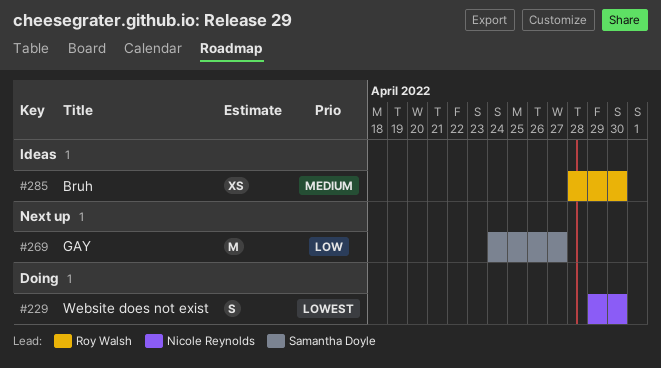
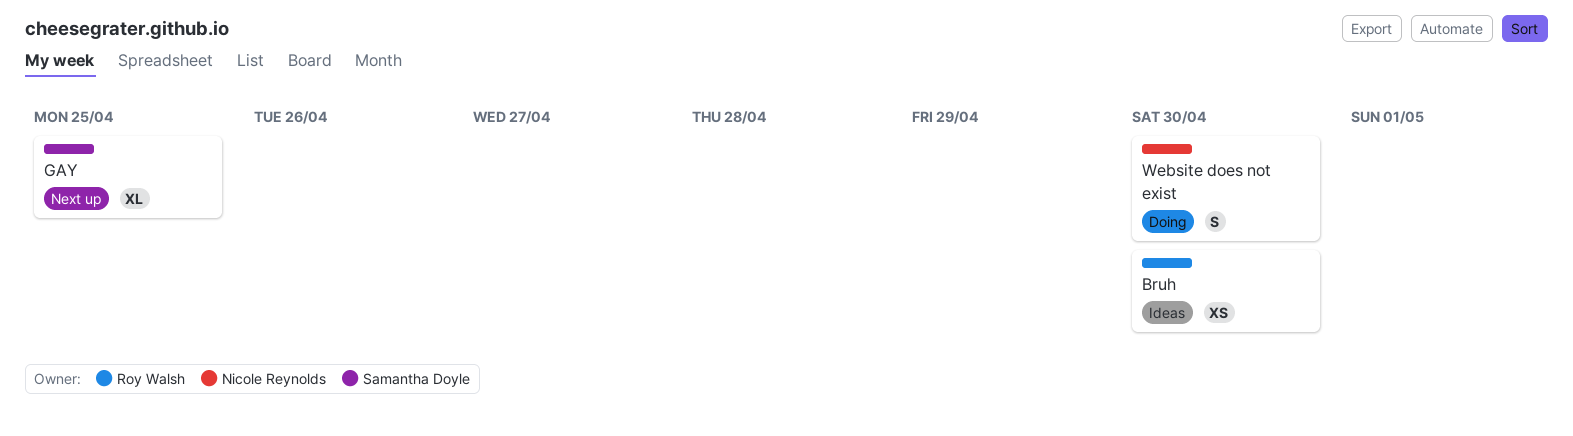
GAY, estimate: M -> XL
GAY, due: Apr 27 -> Apr 25

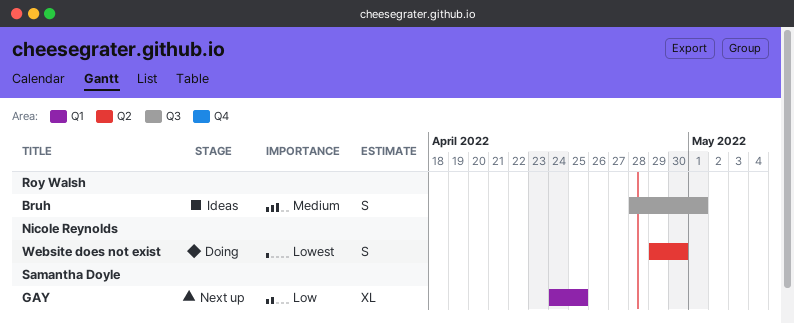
Bruh, estimate: XS -> S
Bruh, due: Apr 30 -> May 1

